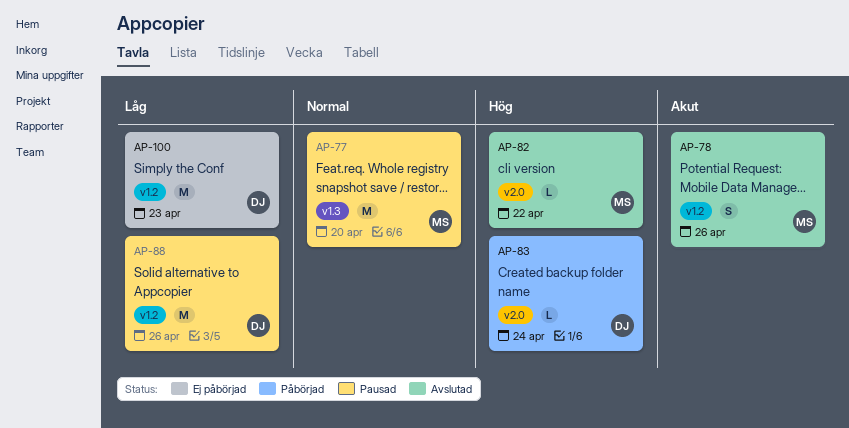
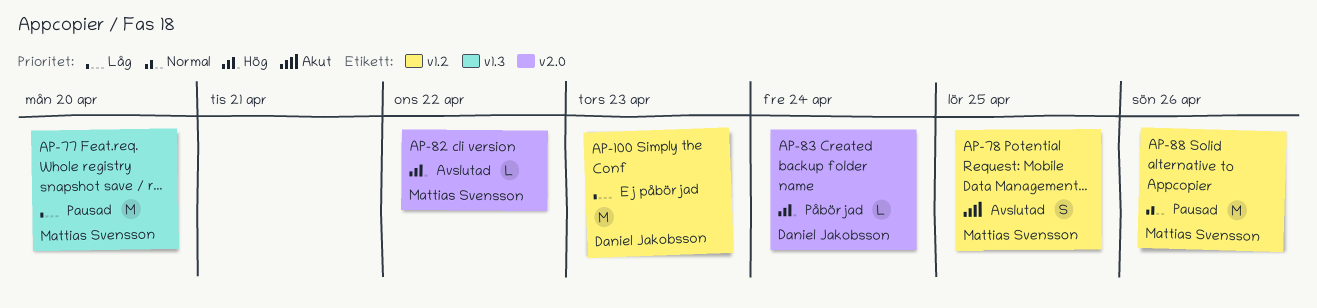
AP-77, priority: Normal -> Låg
AP-78, due: Apr 26 -> Apr 25
AP-88, owner: Daniel Jakobsson -> Mattias Svensson
AP-88, priority: Låg -> Normal

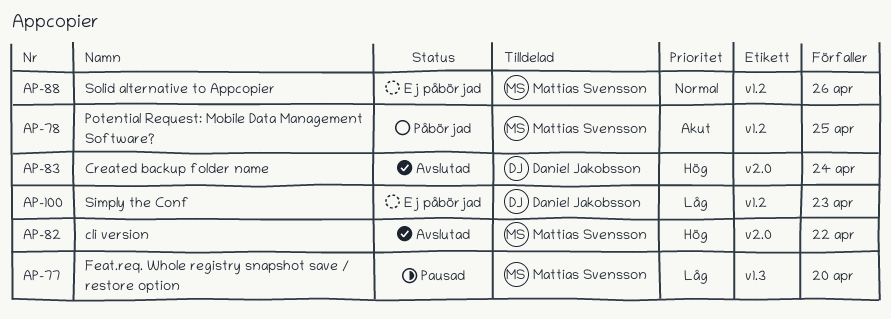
AP-78, status: Avslutad -> Påbörjad
AP-83, status: Påbörjad -> Avslutad
AP-88, status: Pausad -> Ej påbörjad

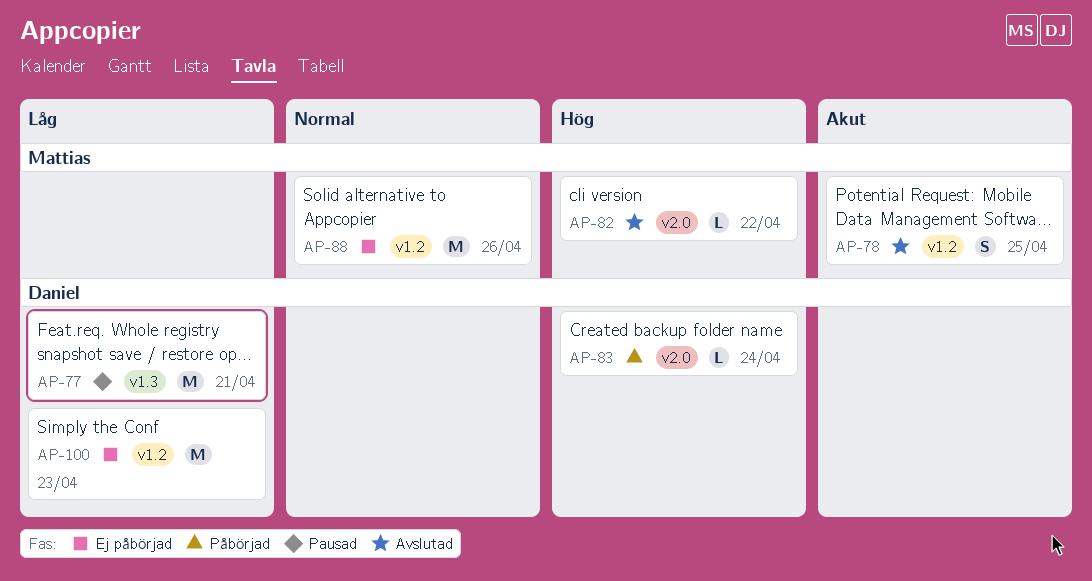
AP-77, owner: Mattias Svensson -> Daniel Jakobsson
AP-77, due: Apr 20 -> Apr 21
AP-78, status: Påbörjad -> Avslutad
AP-83, status: Avslutad -> Påbörjad

